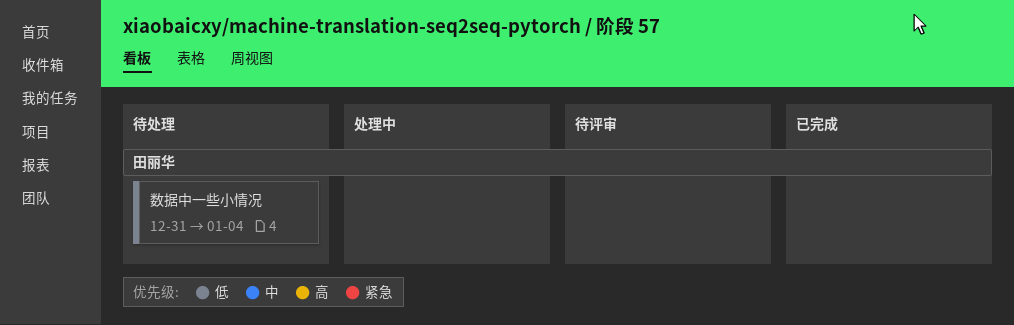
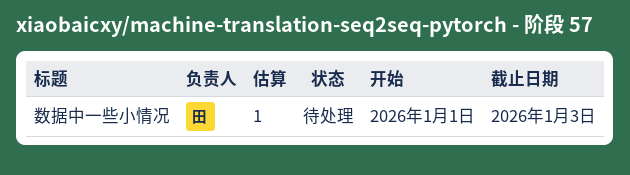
数据中一些小情况, start: Dec 31 -> Jan 1
数据中一些小情况, due: Jan 4 -> Jan 3

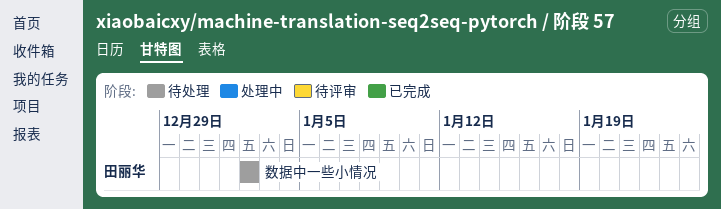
数据中一些小情况, start: Jan 1 -> Jan 2
数据中一些小情况, due: Jan 3 -> Jan 2

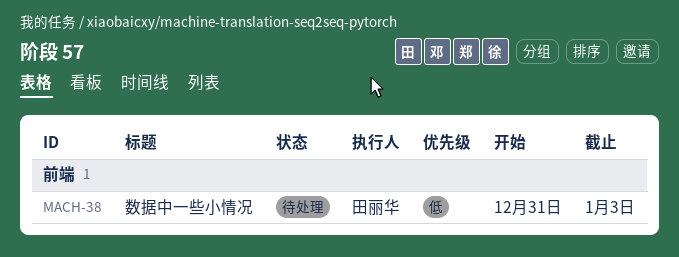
数据中一些小情况, start: Jan 2 -> Dec 31
数据中一些小情况, due: Jan 2 -> Jan 3

